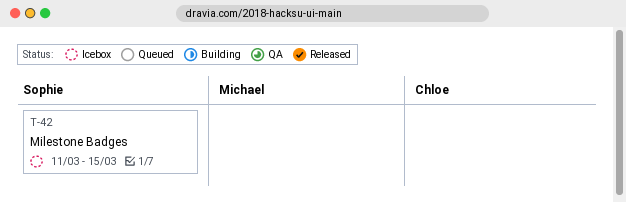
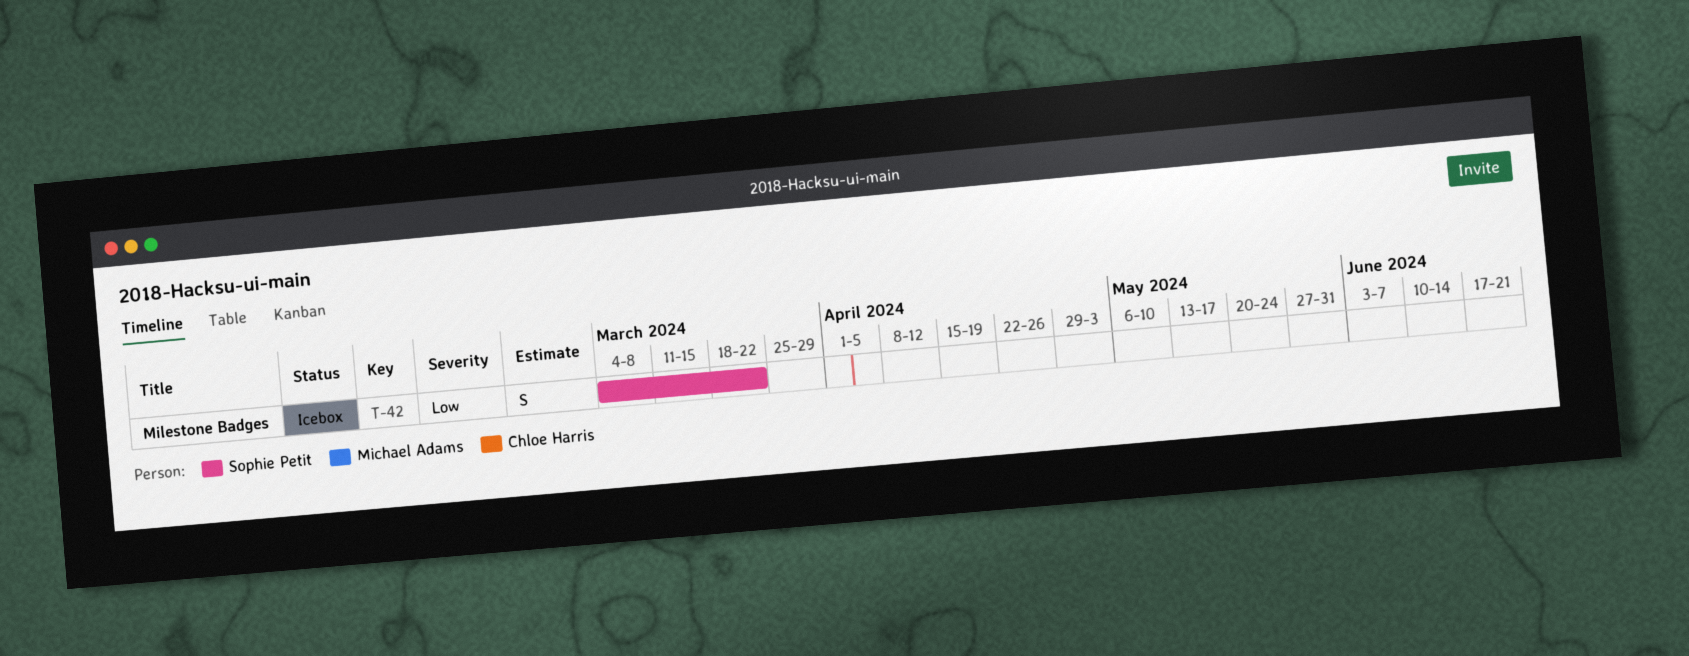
T-42, start: Mar 11 -> Mar 4
T-42, due: Mar 15 -> Mar 22

